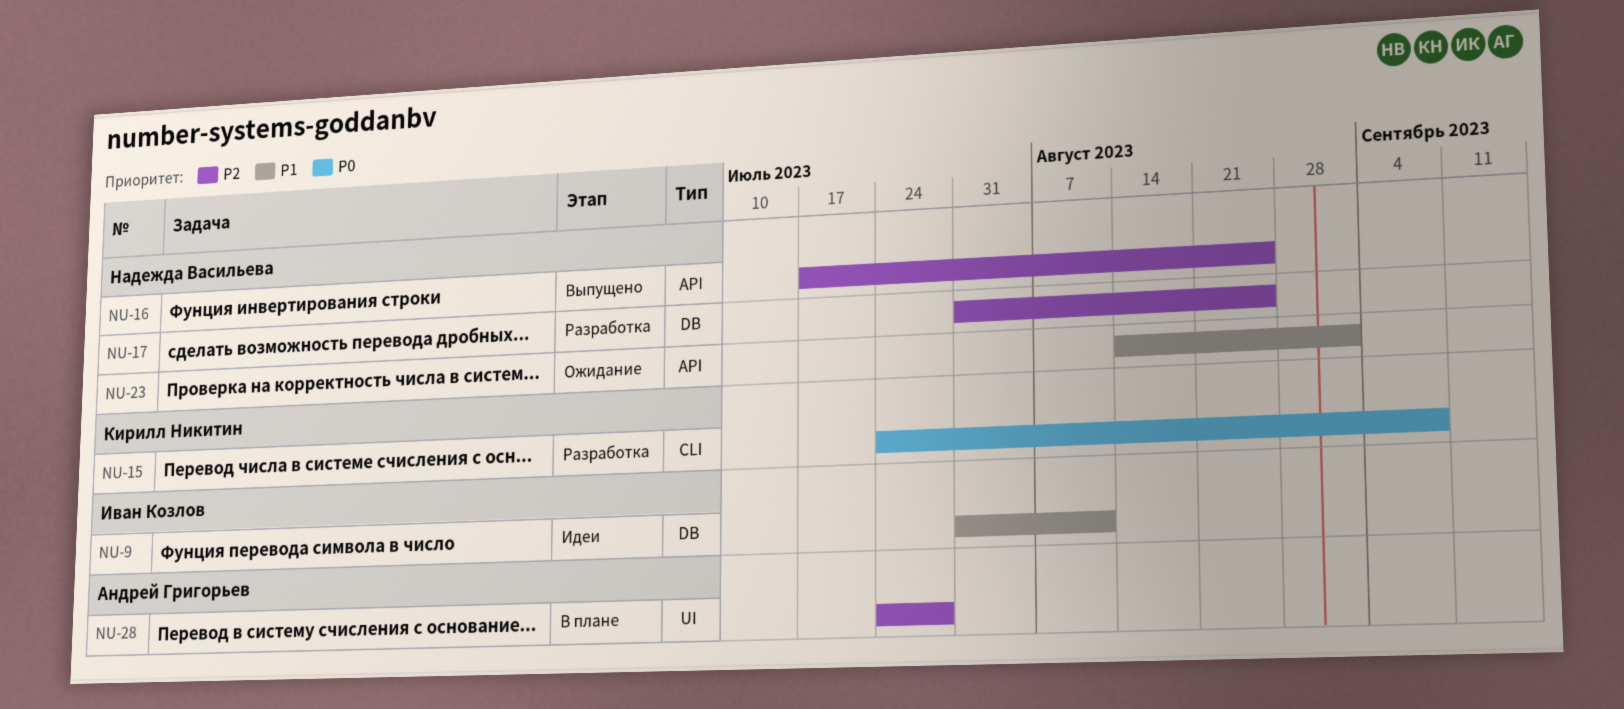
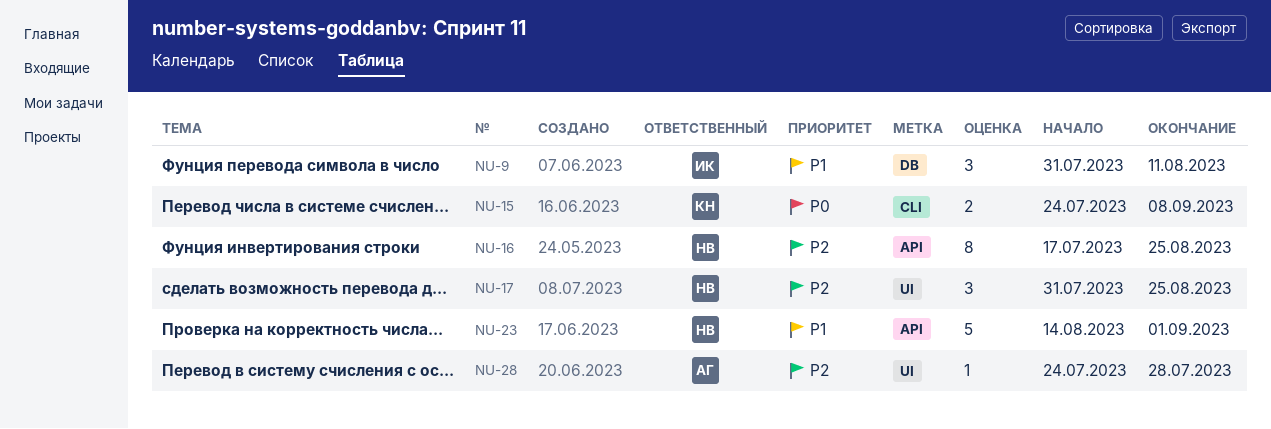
NU-17, label: DB -> UI

